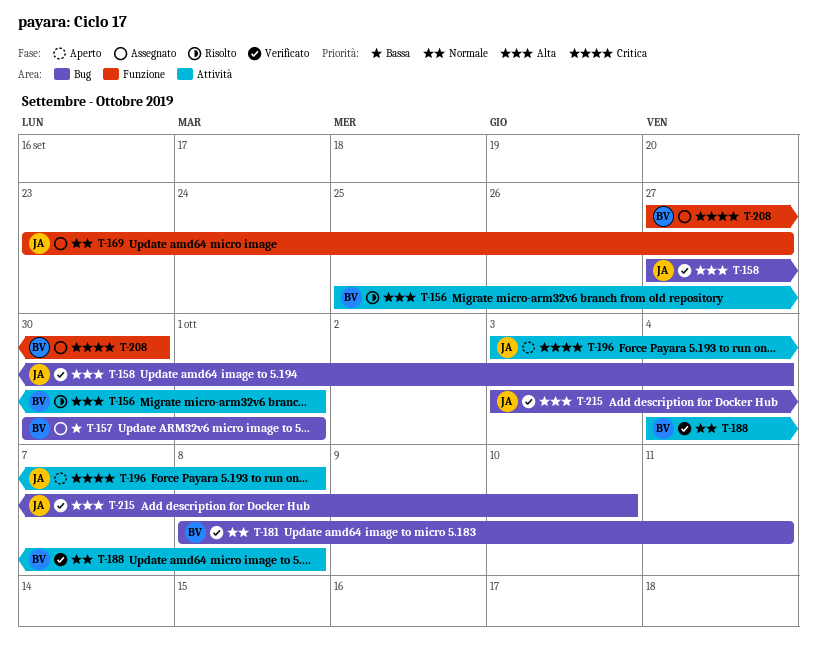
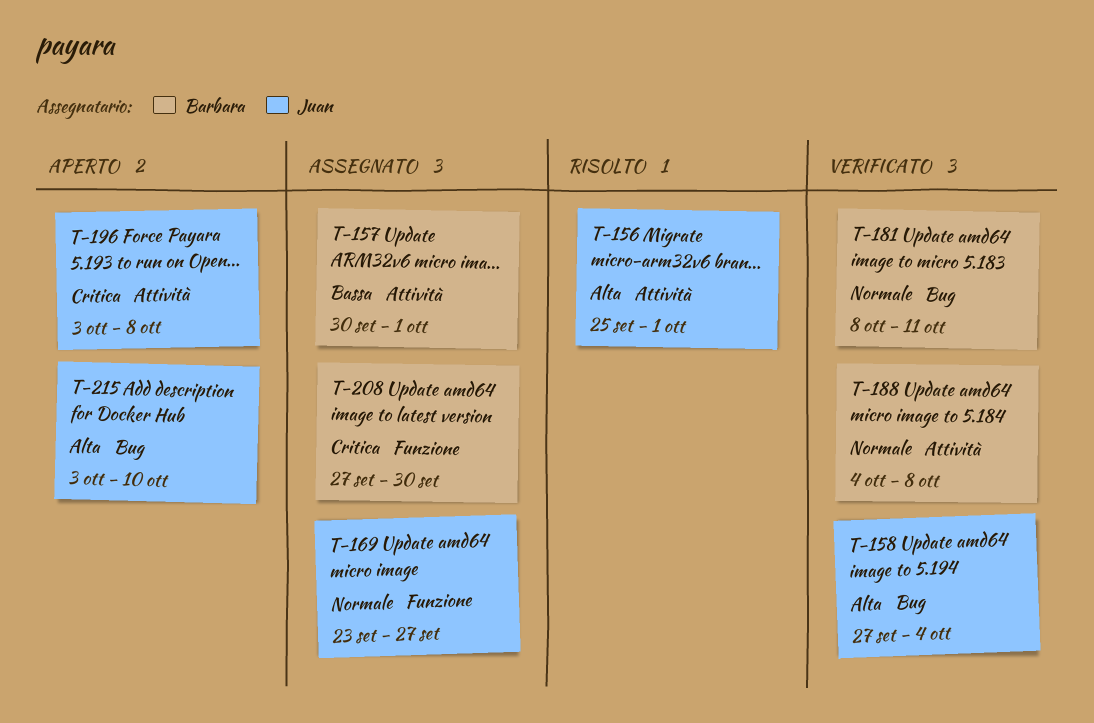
T-156, owner: Barbara -> Juan
T-157, label: Bug -> Attività
T-215, status: Verificato -> Aperto

